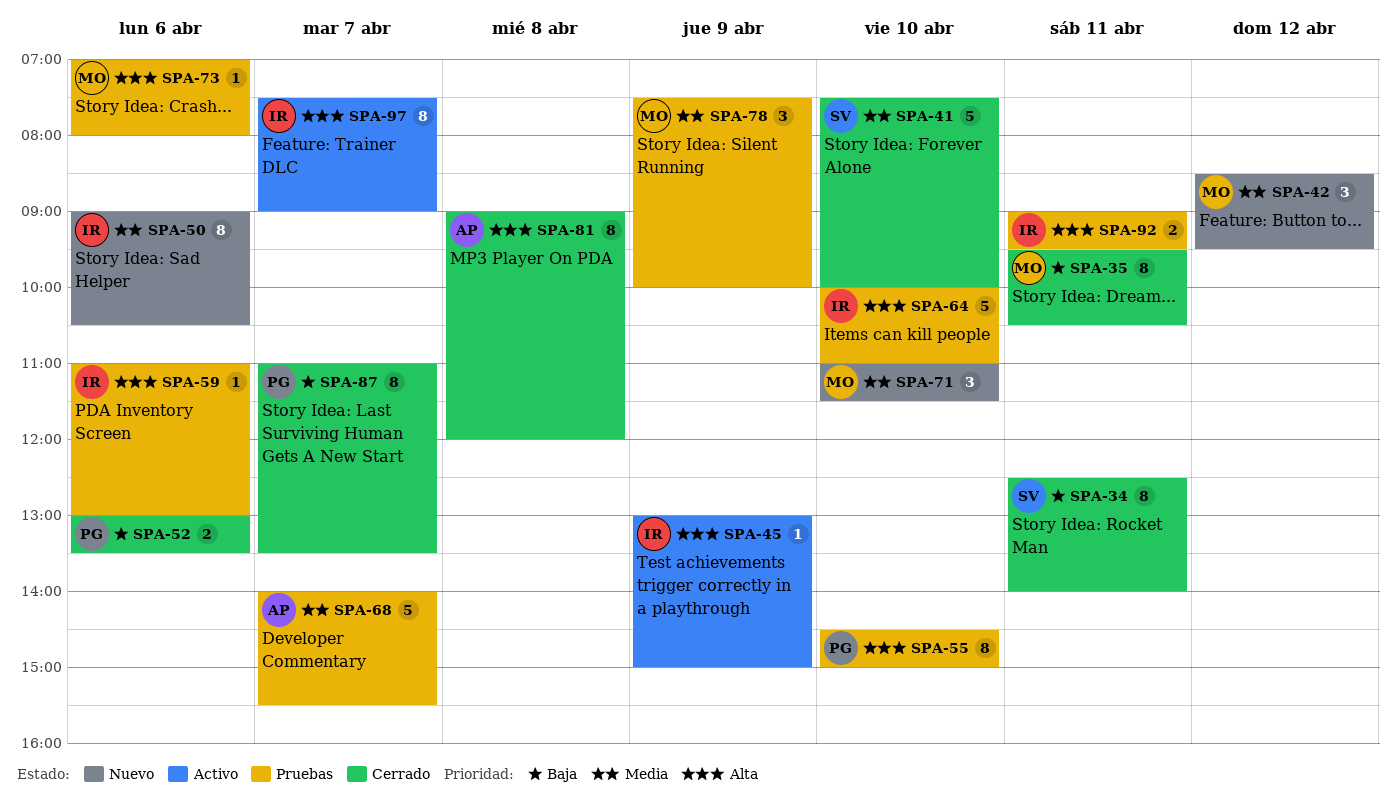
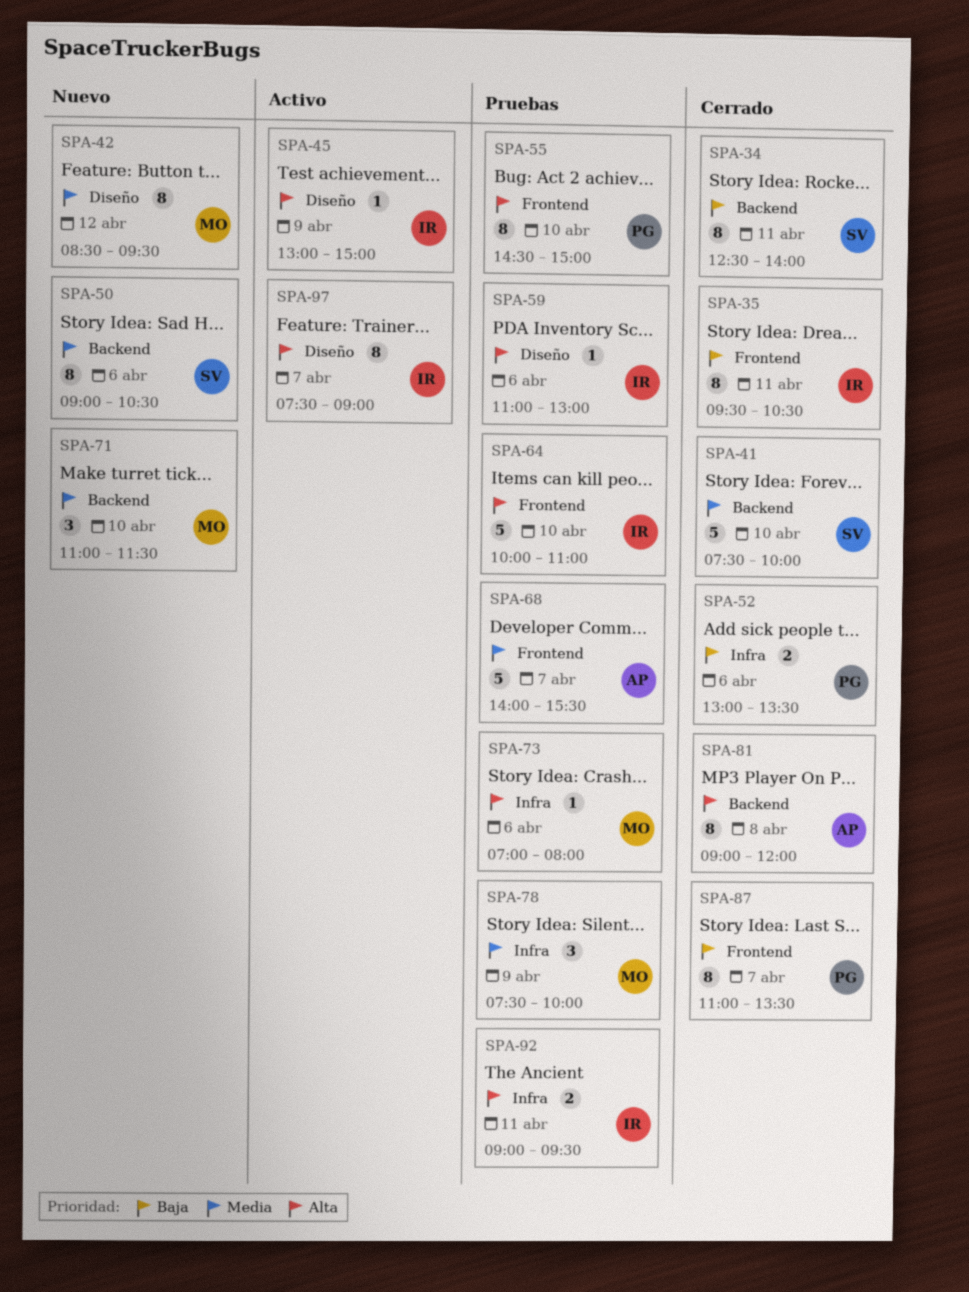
SPA-35, owner: MO -> IR
SPA-42, estimate: 3 -> 8
SPA-50, owner: IR -> SV

